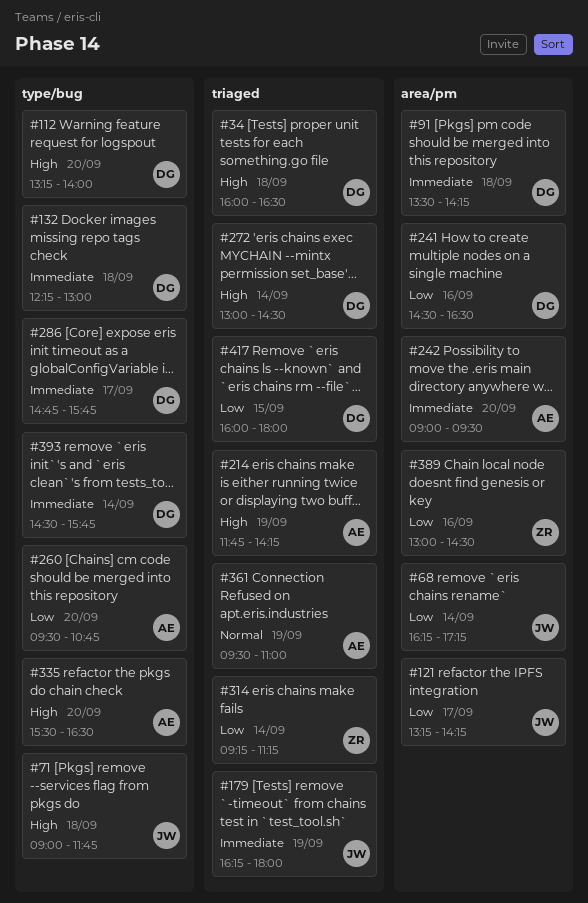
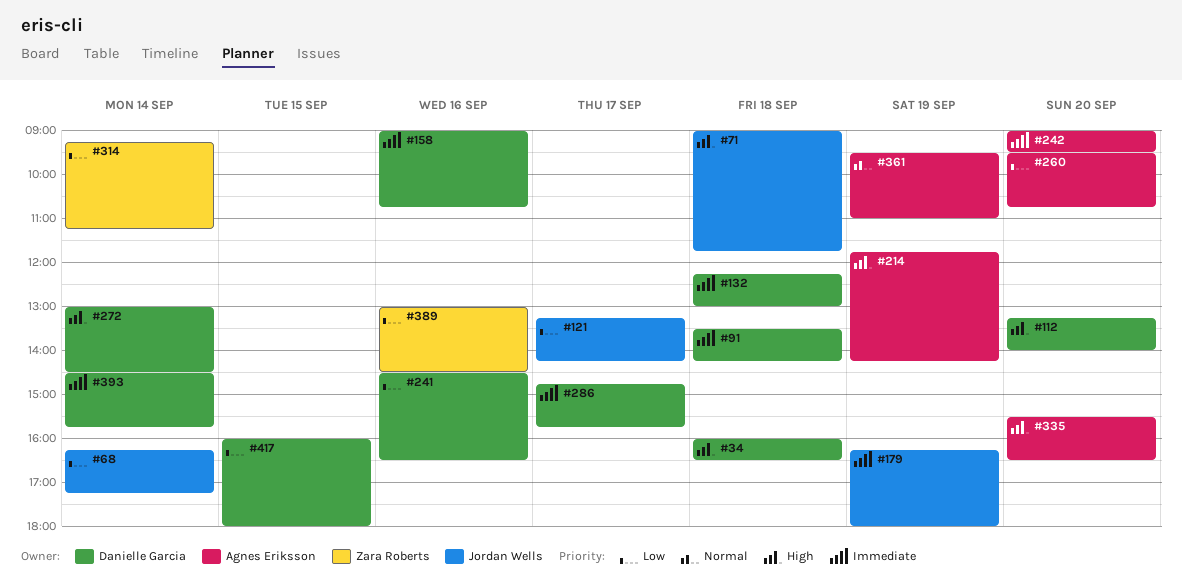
#158: none -> present

